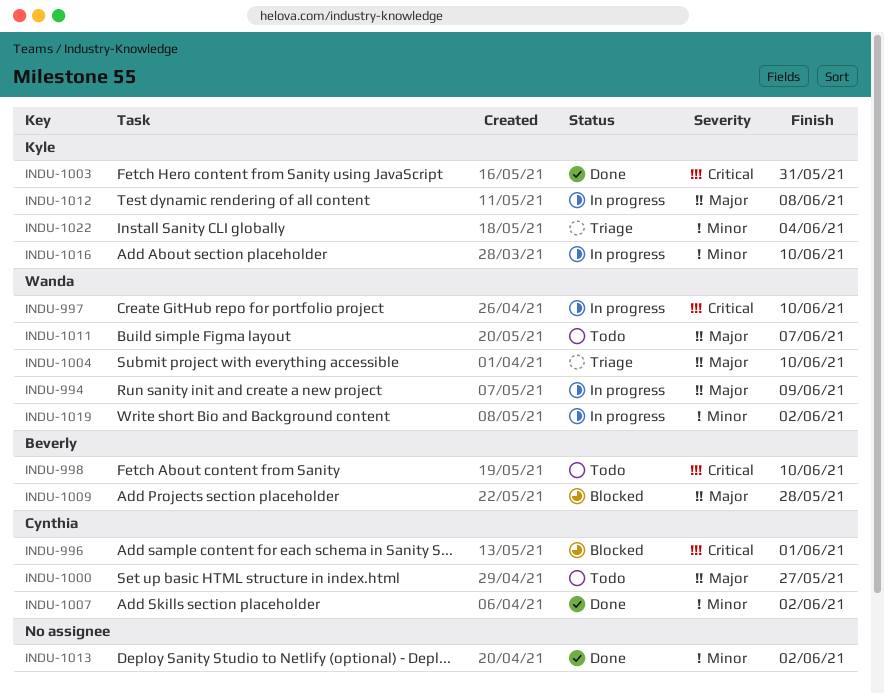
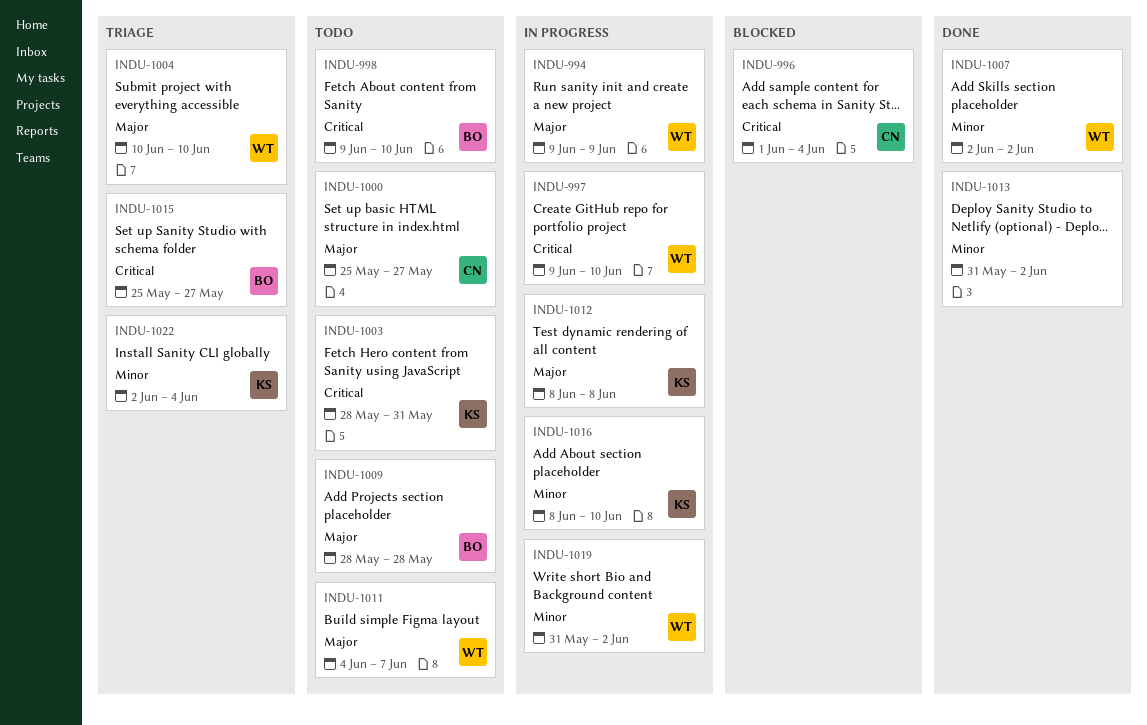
INDU-996, due: Jun 1 -> Jun 4
INDU-1003, status: Done -> Todo
INDU-1007, owner: Cynthia -> Wanda
INDU-1009, status: Blocked -> Todo
INDU-1015: none -> present

